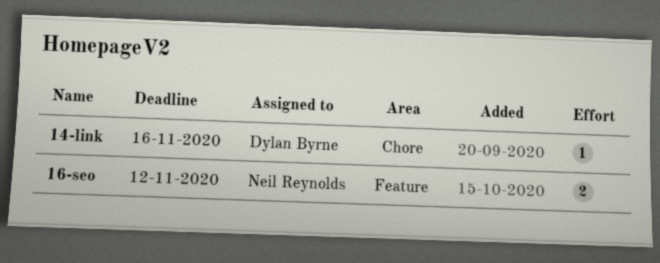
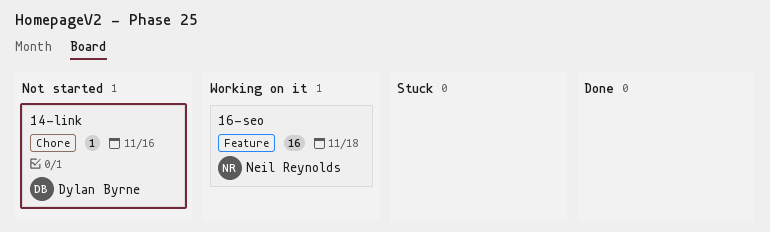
16-seo, estimate: 2 -> 16
16-seo, due: Nov 12 -> Nov 18

